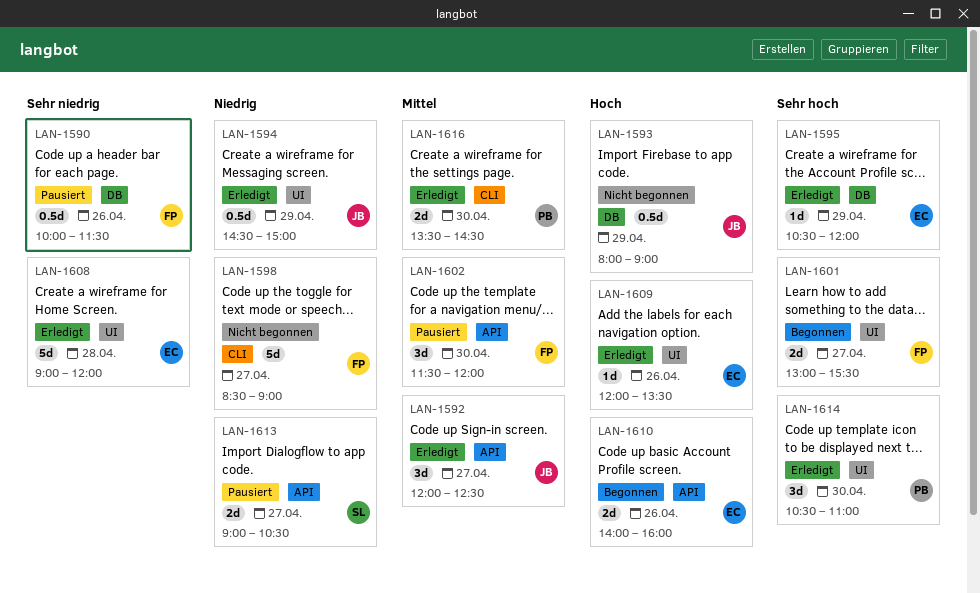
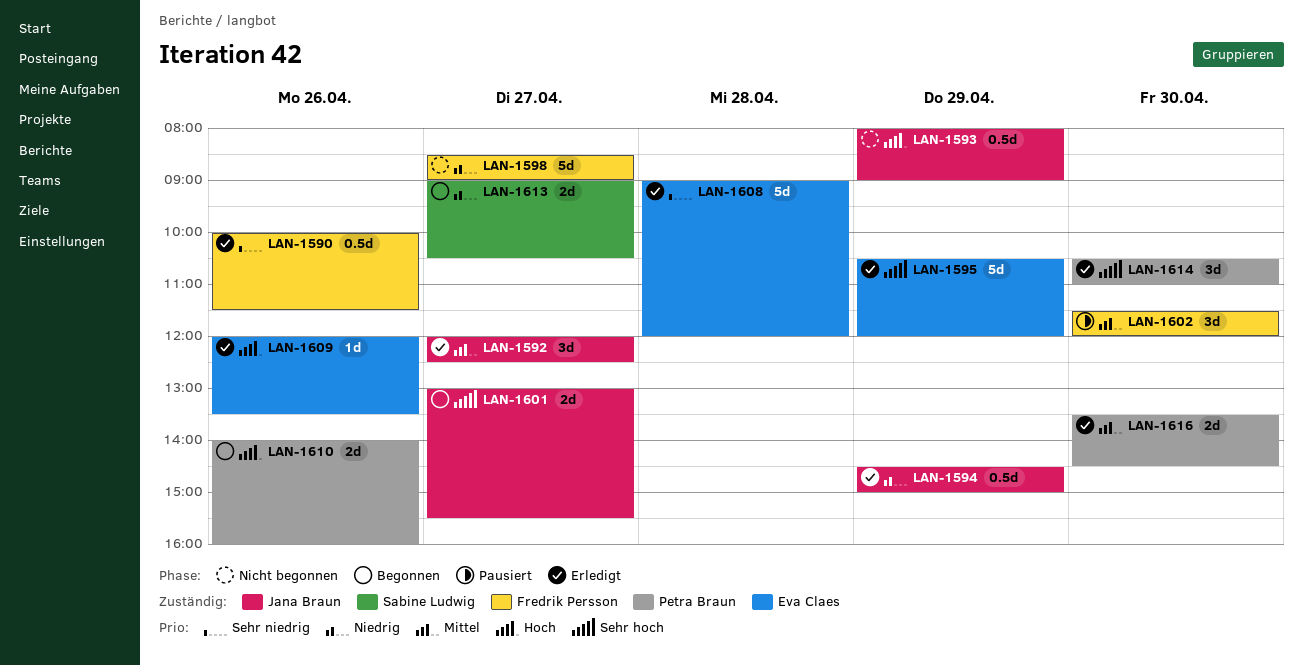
LAN-1590, status: Pausiert -> Erledigt
LAN-1595, estimate: 1d -> 5d
LAN-1601, owner: Fredrik Persson -> Jana Braun
LAN-1610, owner: Eva Claes -> Petra Braun
LAN-1613, status: Pausiert -> Begonnen

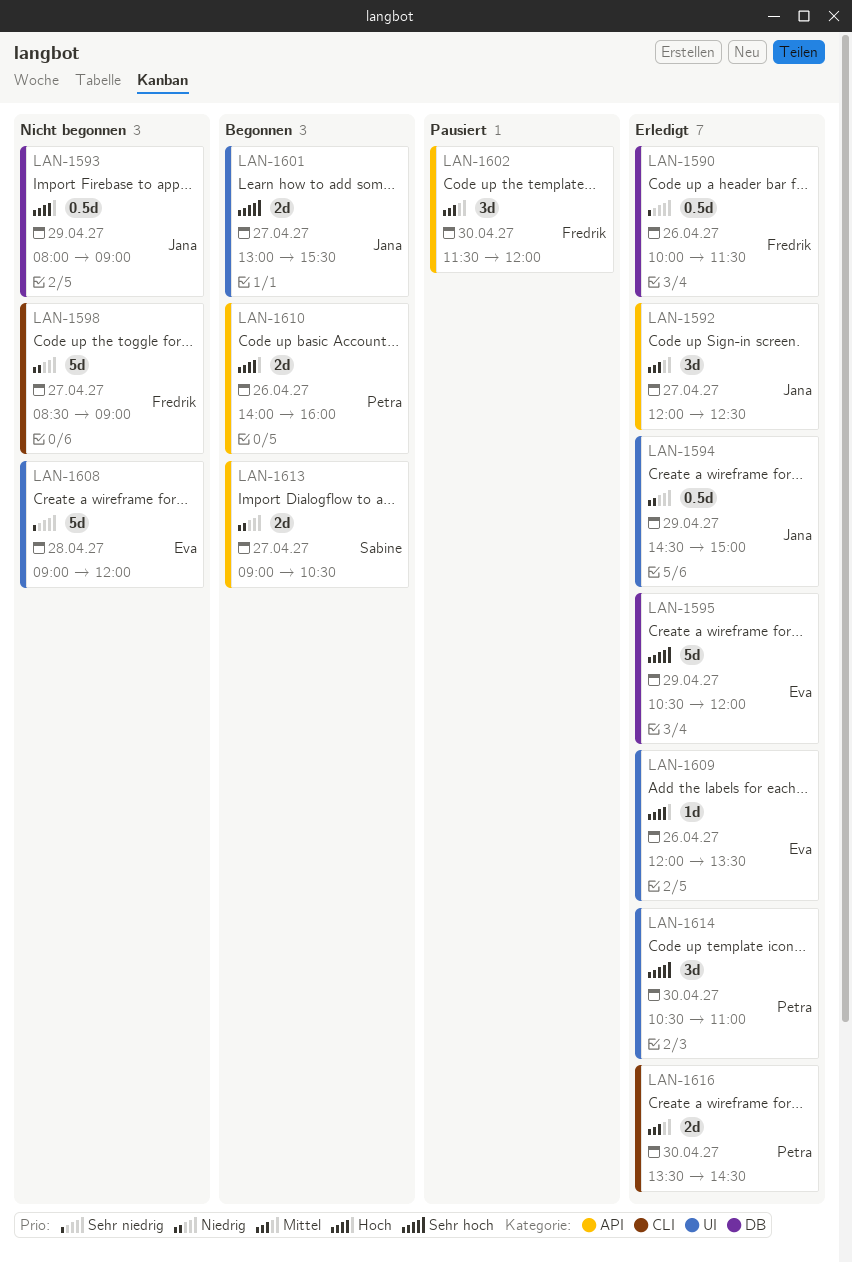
LAN-1608, status: Erledigt -> Nicht begonnen

